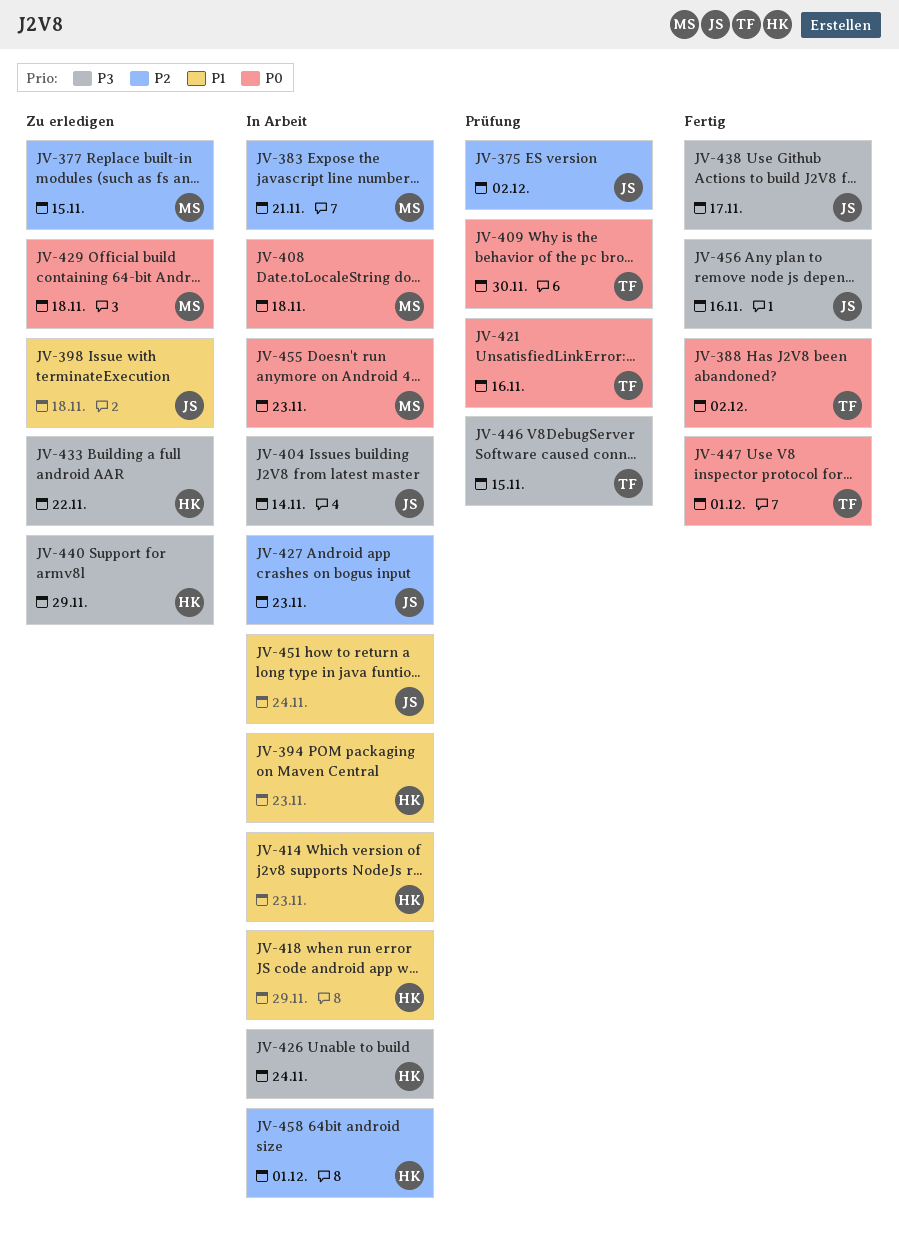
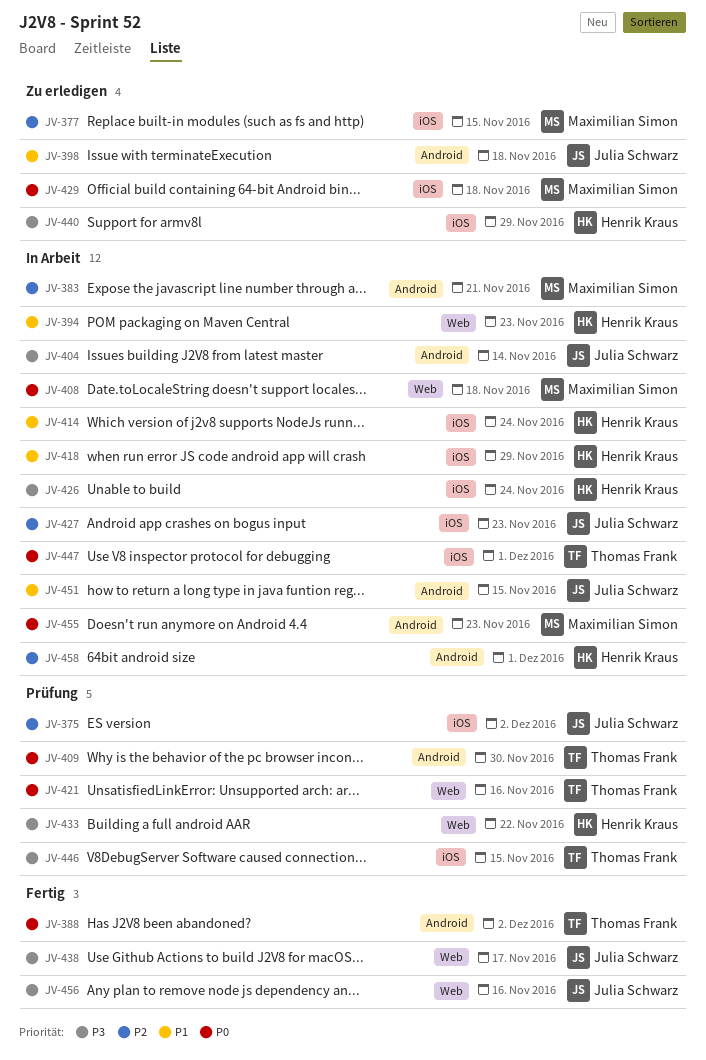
JV-414, due: Nov 23 -> Nov 24
JV-433, status: Zu erledigen -> Prüfung
JV-447, status: Fertig -> In Arbeit
JV-451, due: Nov 24 -> Nov 15

